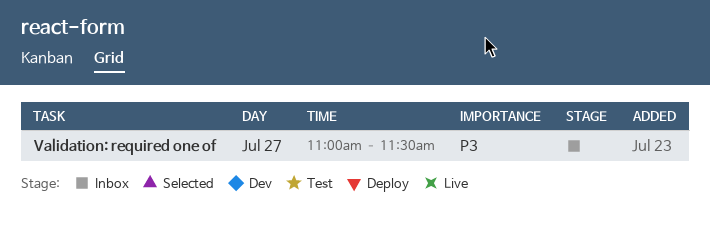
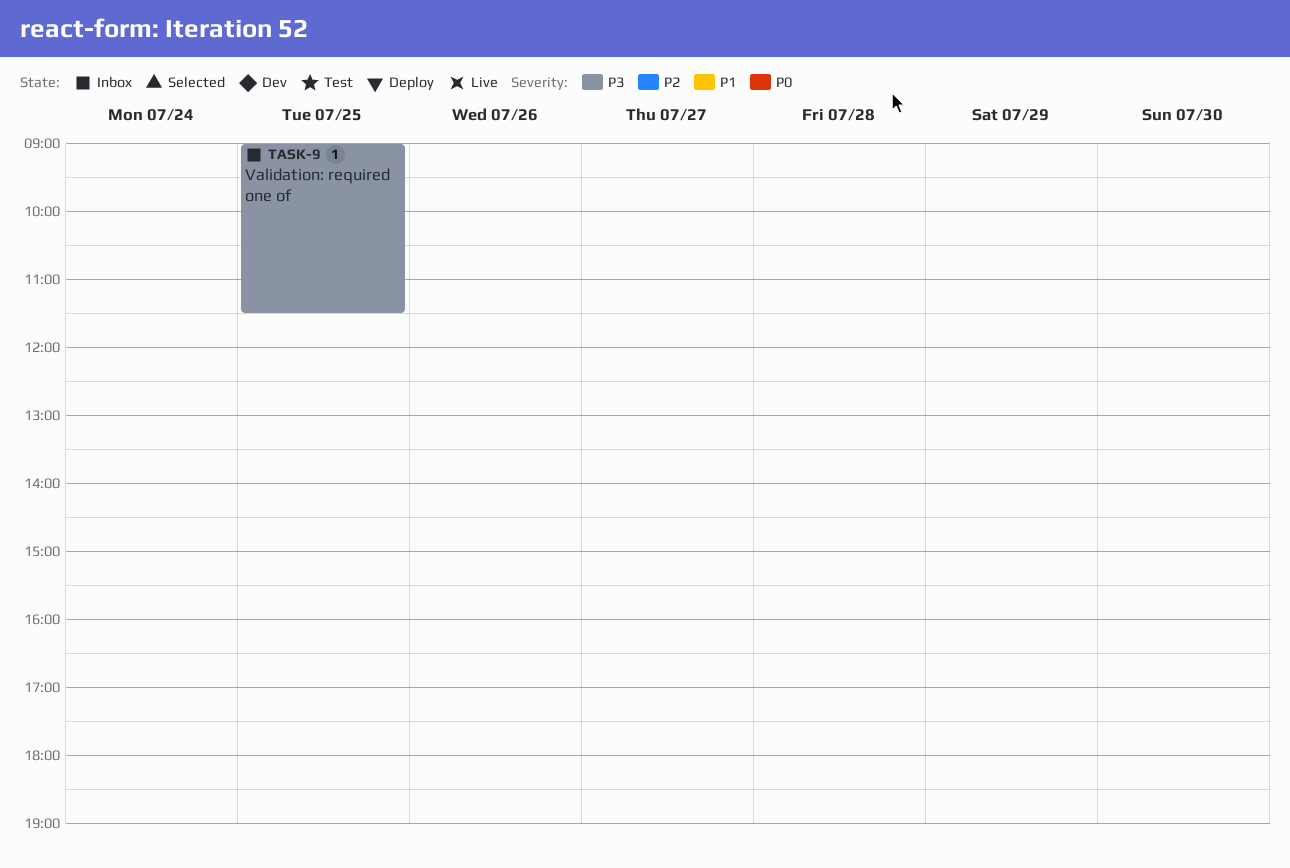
Validation: required one of, day: Jul 27 -> Jul 25
Validation: required one of, begins: 11:00 -> 09:00

